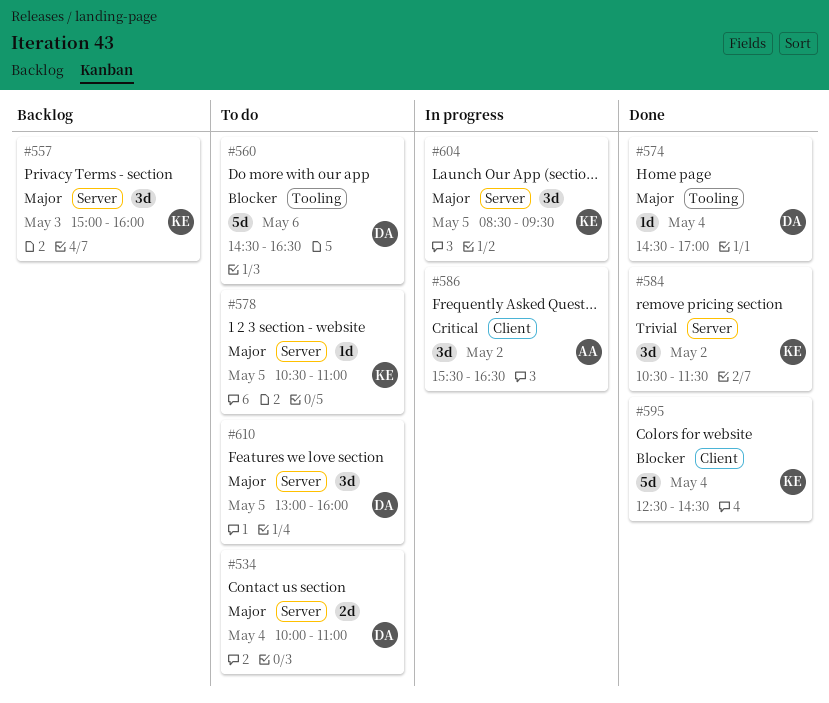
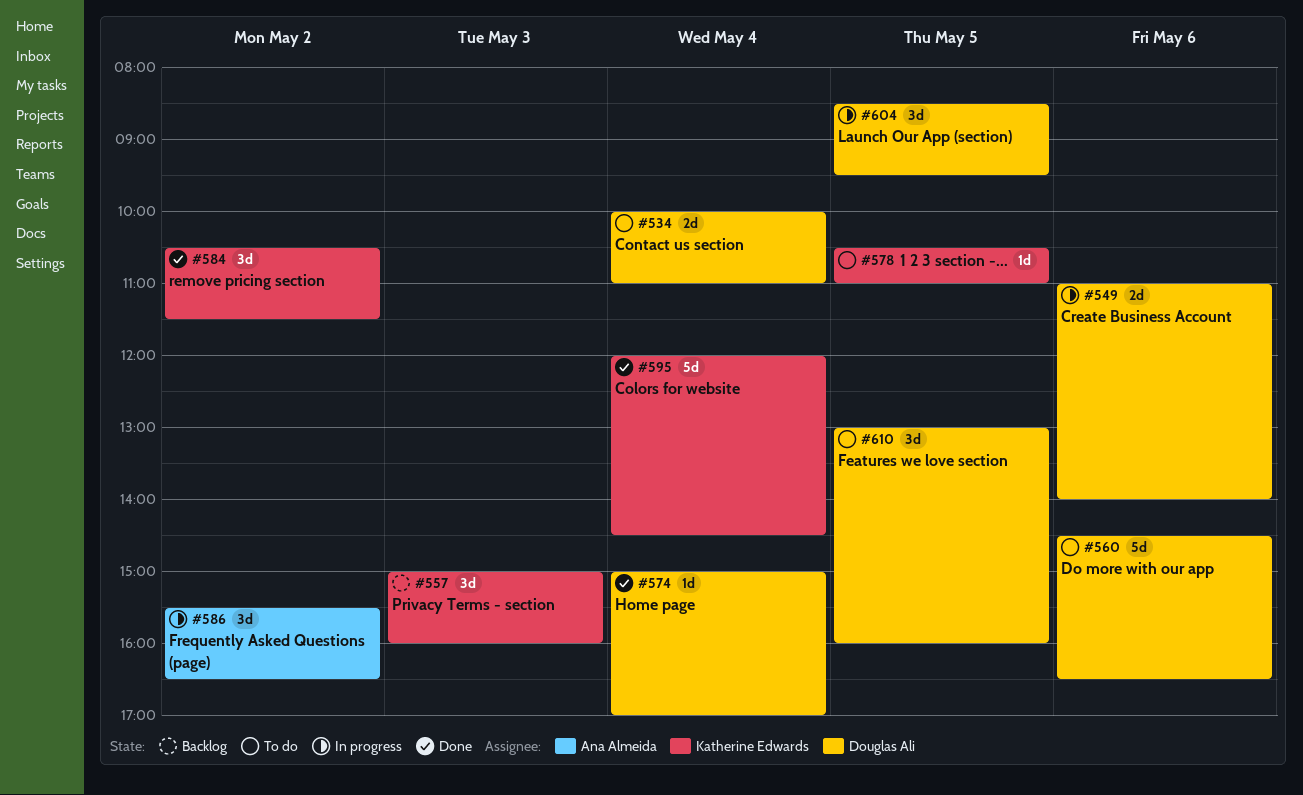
#549: none -> present
#574, begins: 14:30 -> 15:00
#595, begins: 12:30 -> 12:00
#604, owner: Katherine Edwards -> Douglas Ali

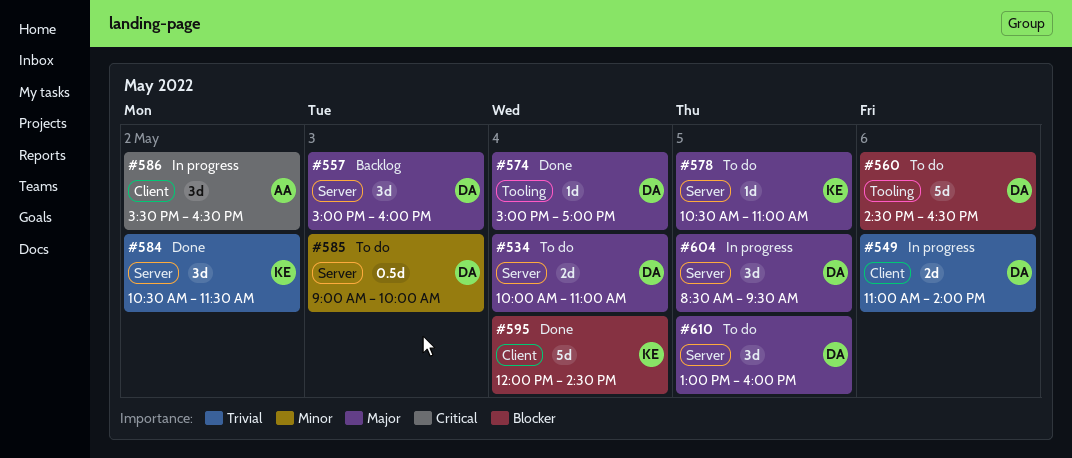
#557, owner: Katherine Edwards -> Douglas Ali
#585: none -> present

